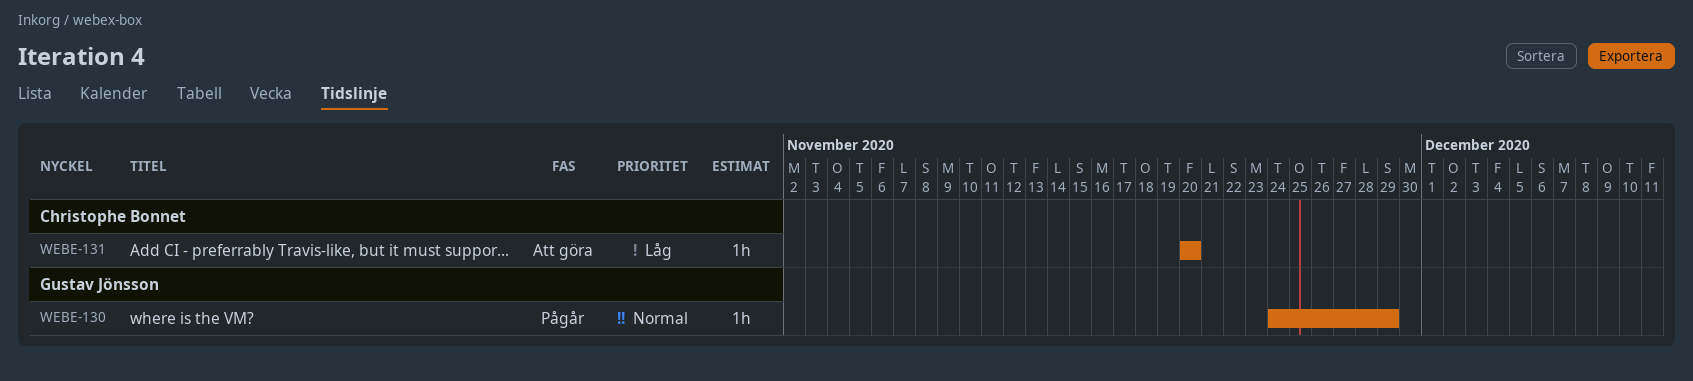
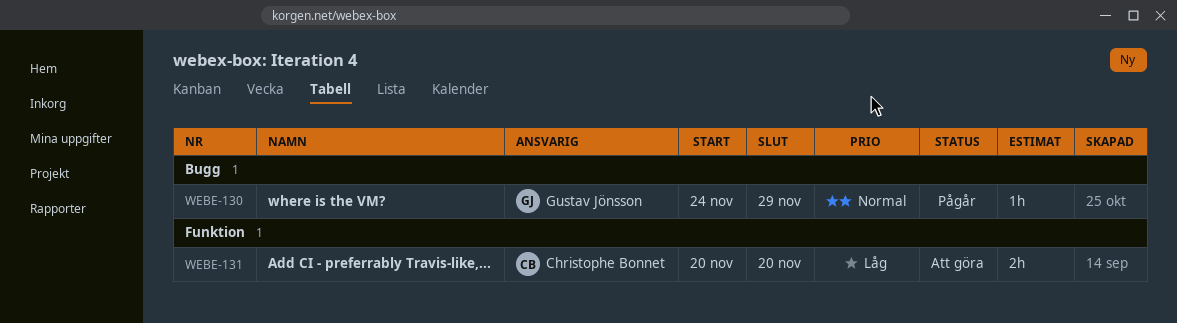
WEBE-131, estimate: 1h -> 2h

